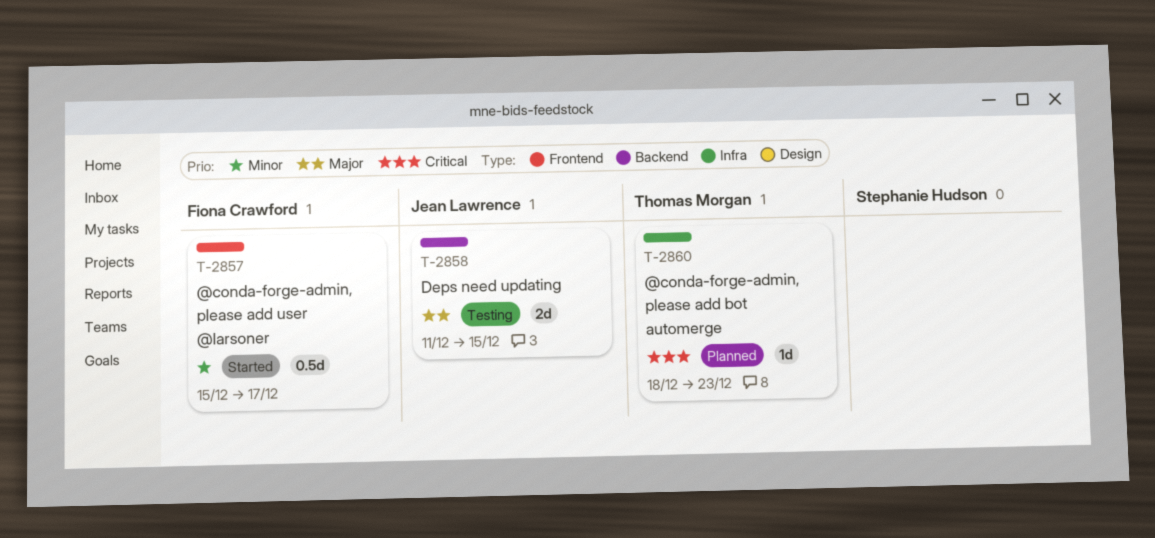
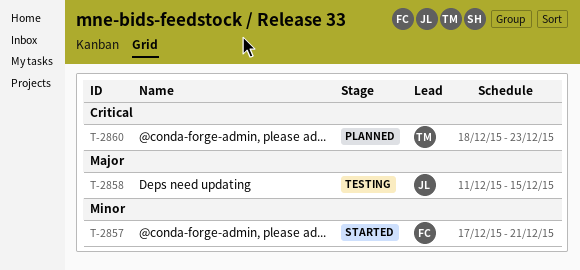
T-2857, start: Dec 15 -> Dec 17
T-2857, due: Dec 17 -> Dec 21

